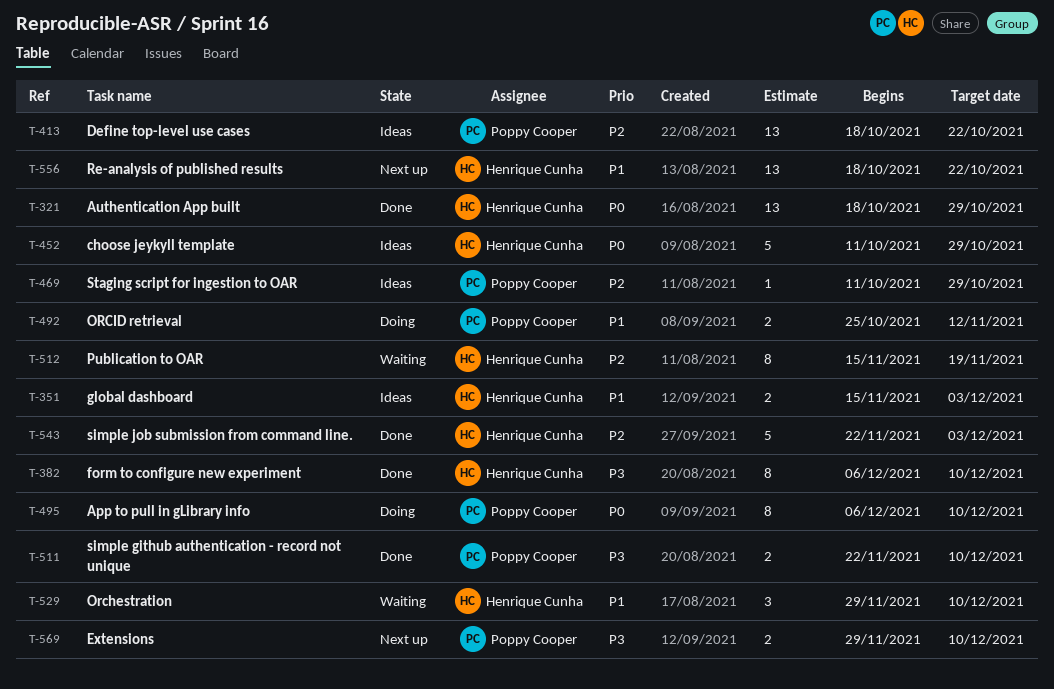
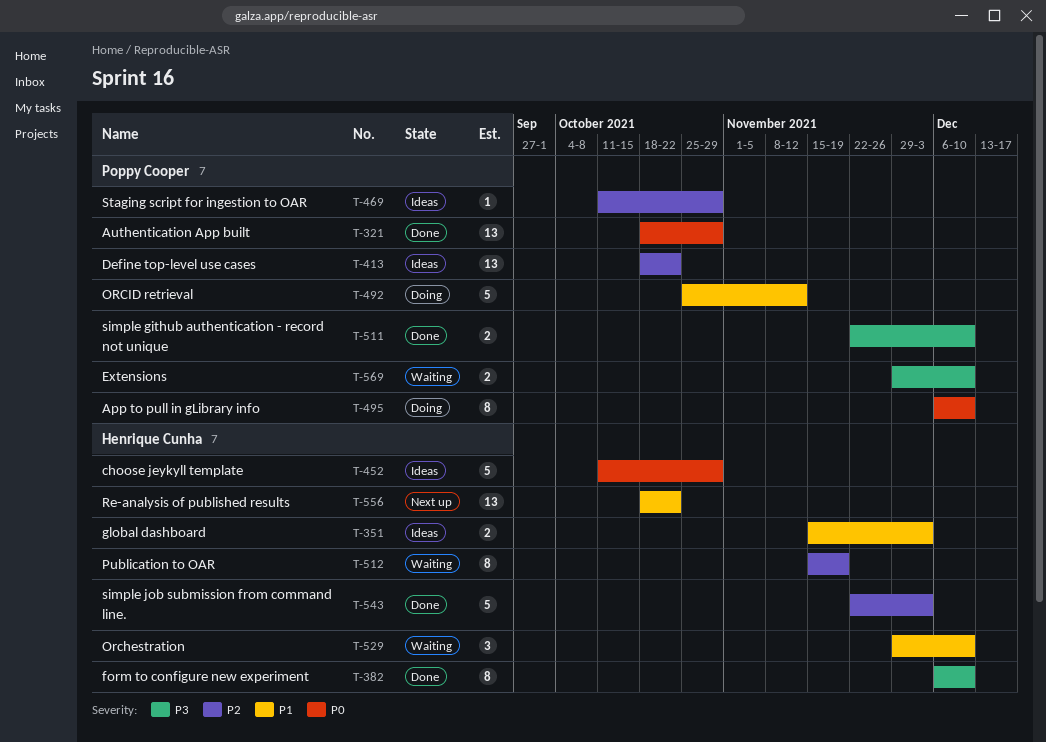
T-321, owner: Henrique Cunha -> Poppy Cooper
T-492, estimate: 2 -> 5
T-569, status: Next up -> Waiting

